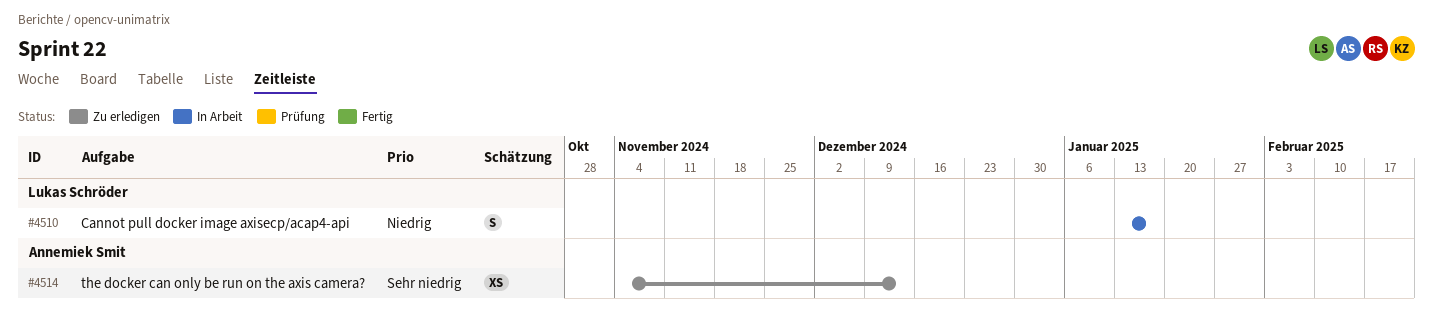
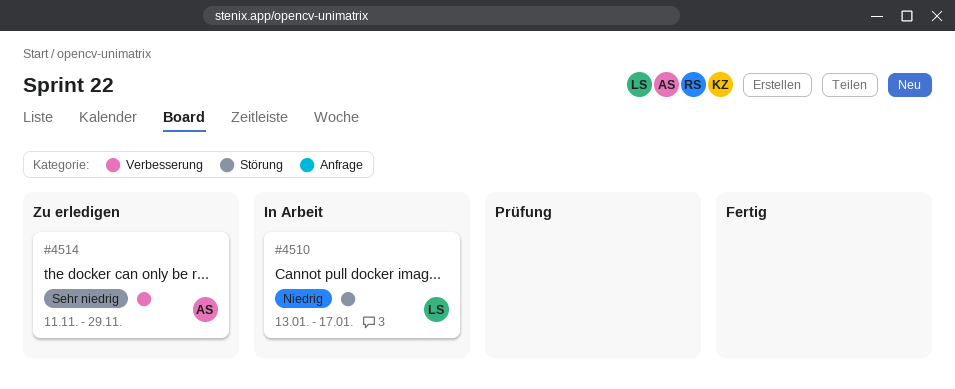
#4514, start: Nov 4 -> Nov 11
#4514, due: Dec 13 -> Nov 29

